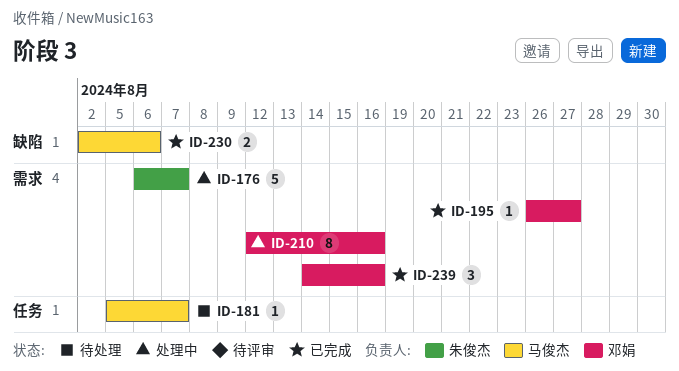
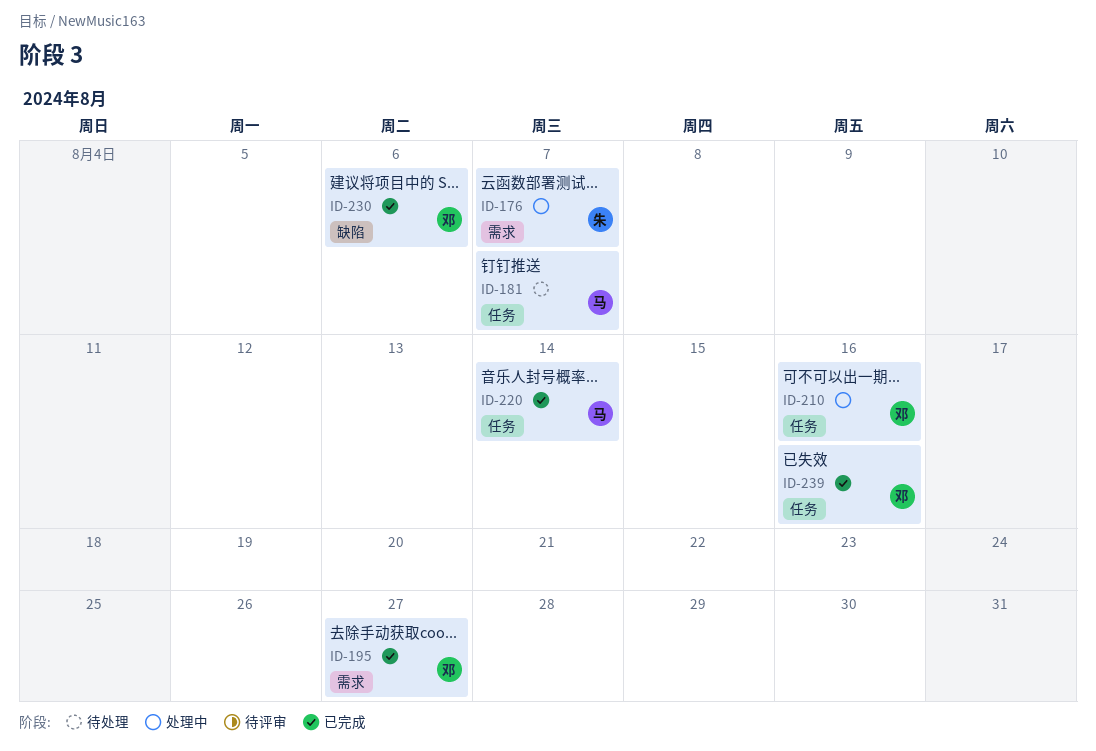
ID-210, label: 需求 -> 任务
ID-220: none -> present
ID-230, owner: 马俊杰 -> 邓娟
ID-239, label: 需求 -> 任务

